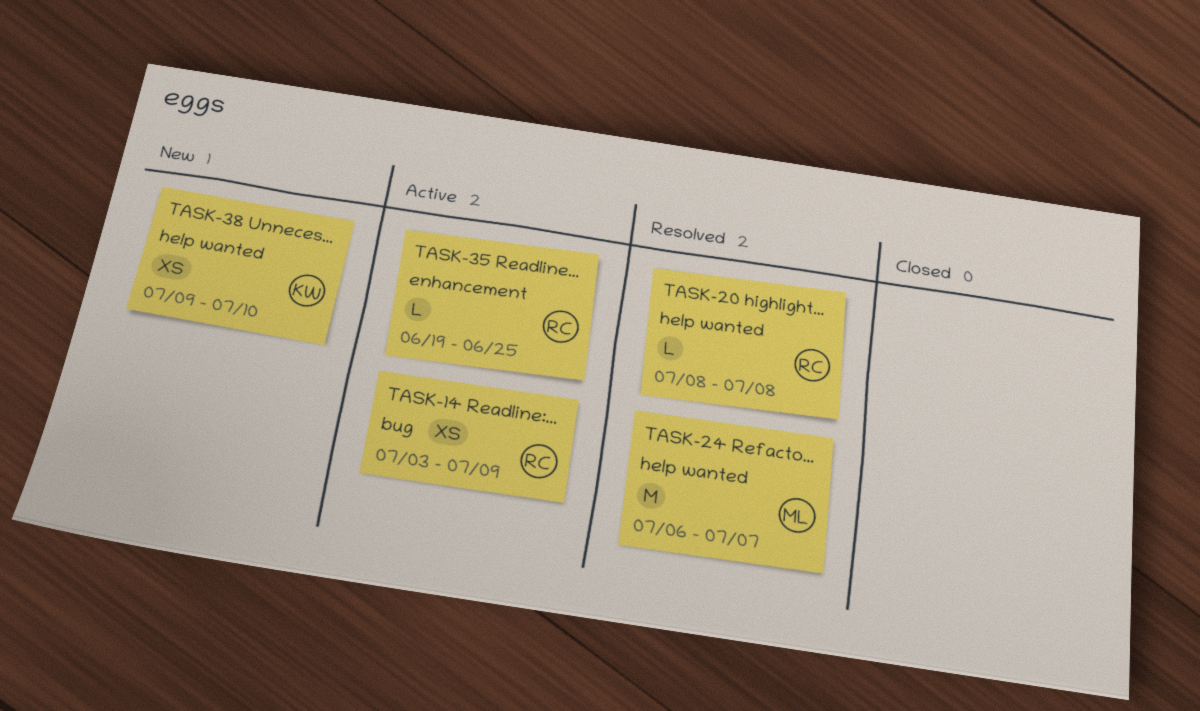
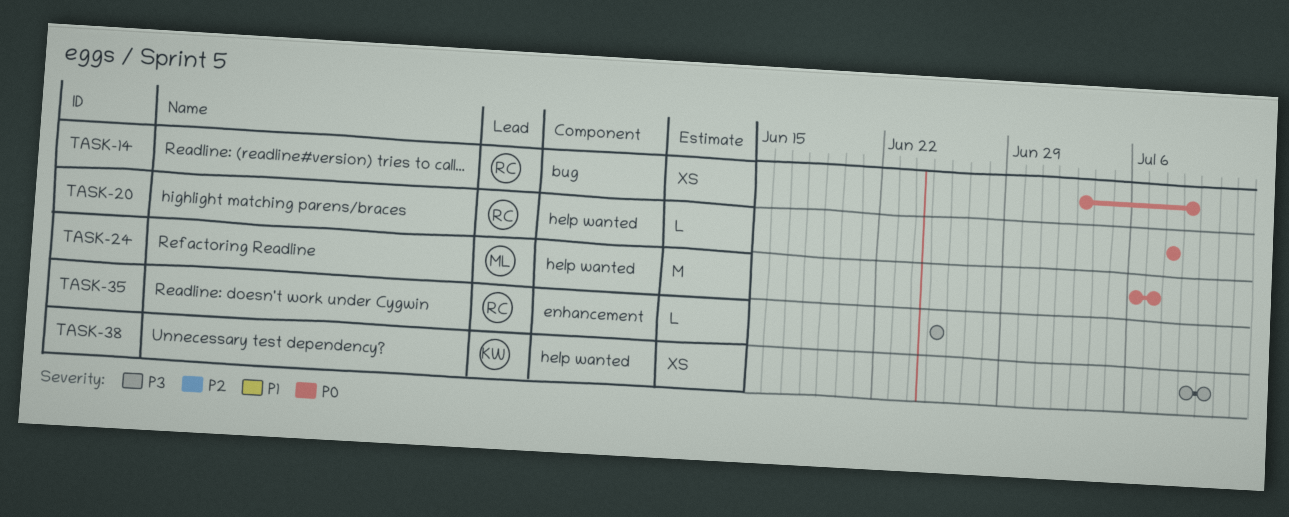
TASK-35, start: Jun 19 -> Jun 25

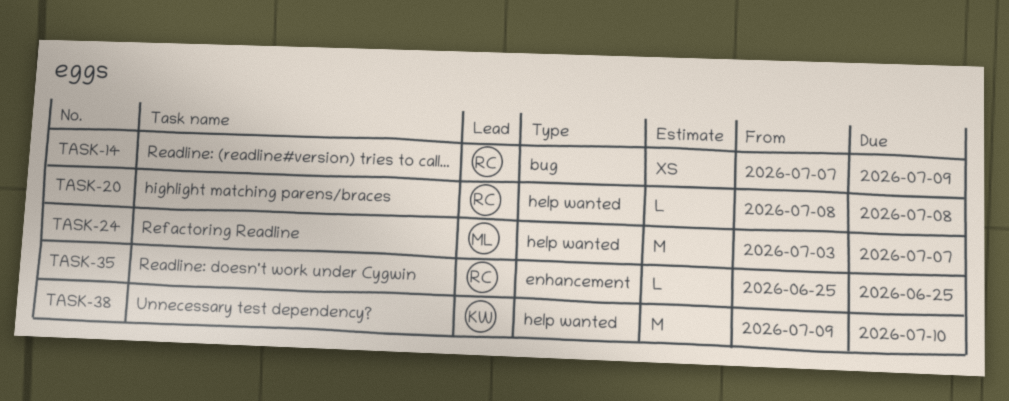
TASK-14, start: Jul 3 -> Jul 7
TASK-24, start: Jul 6 -> Jul 3
TASK-38, estimate: XS -> M

